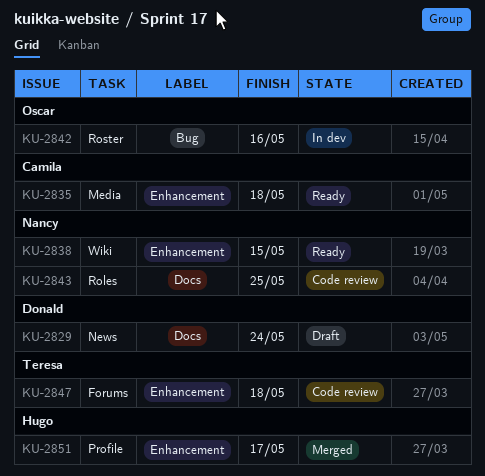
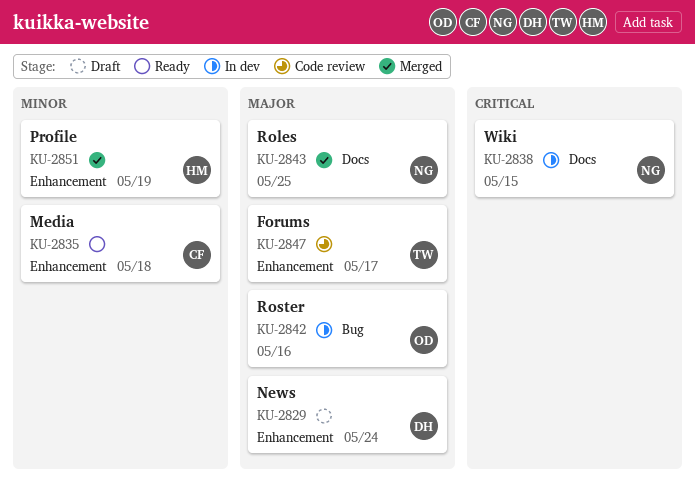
KU-2829, label: Docs -> Enhancement
KU-2838, status: Ready -> In dev
KU-2838, label: Enhancement -> Docs
KU-2843, status: Code review -> Merged
KU-2847, due: May 18 -> May 17
KU-2851, due: May 17 -> May 19

